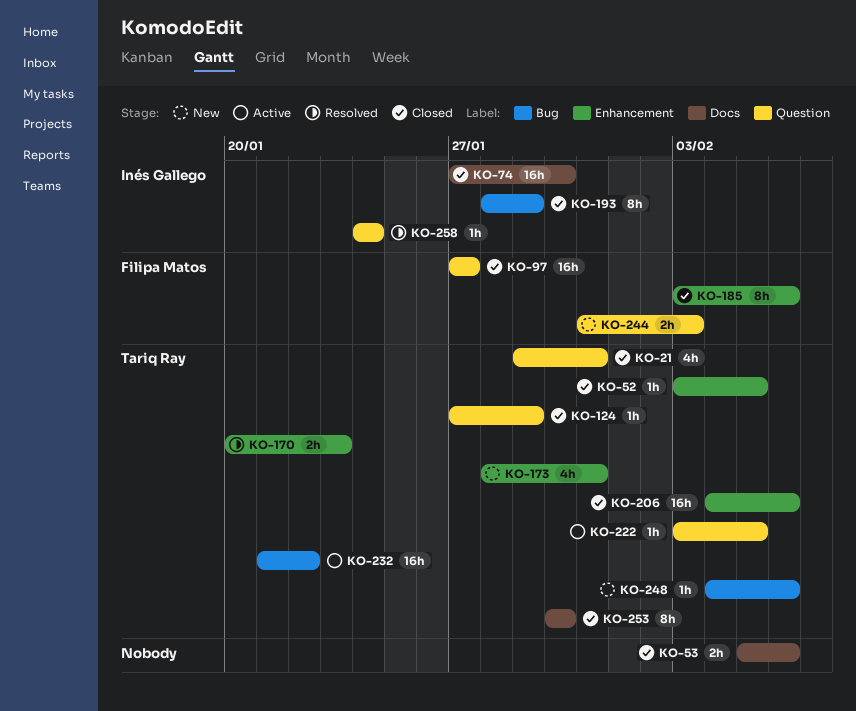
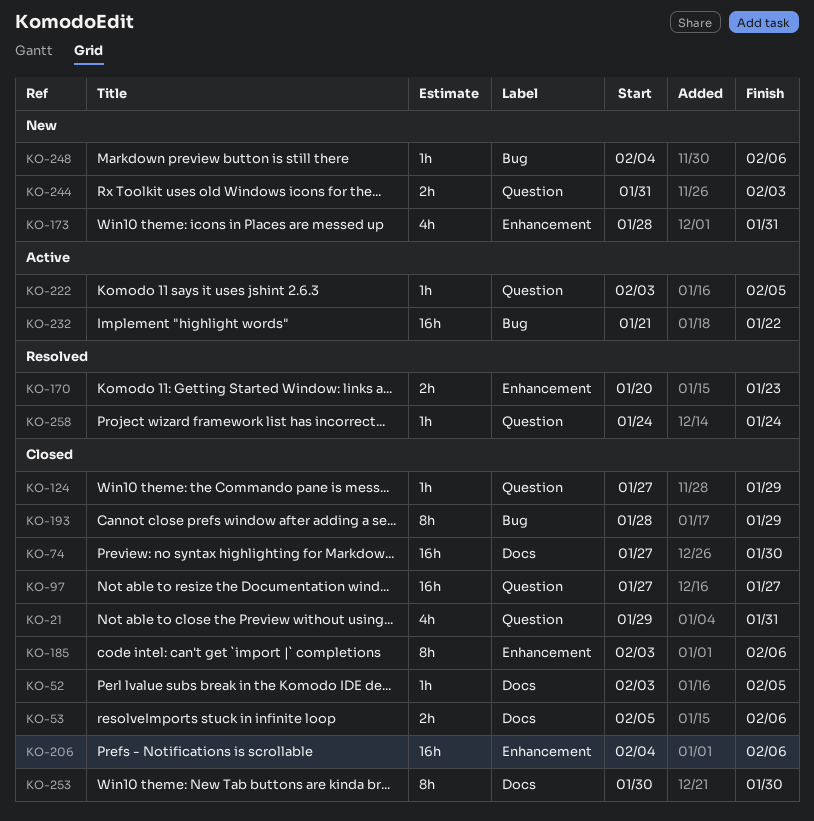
KO-52, label: Enhancement -> Docs

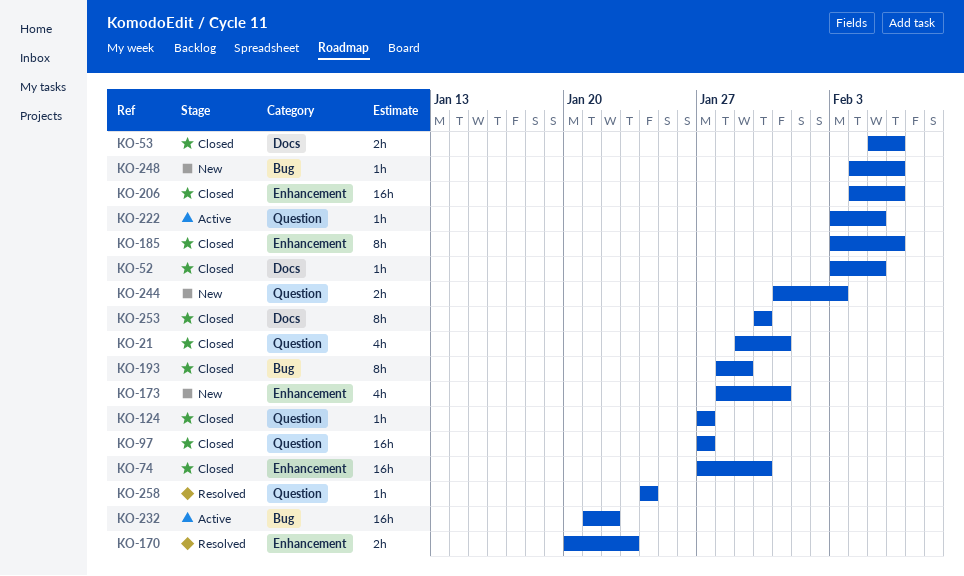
KO-74, label: Docs -> Enhancement
KO-124, due: Jan 29 -> Jan 27

